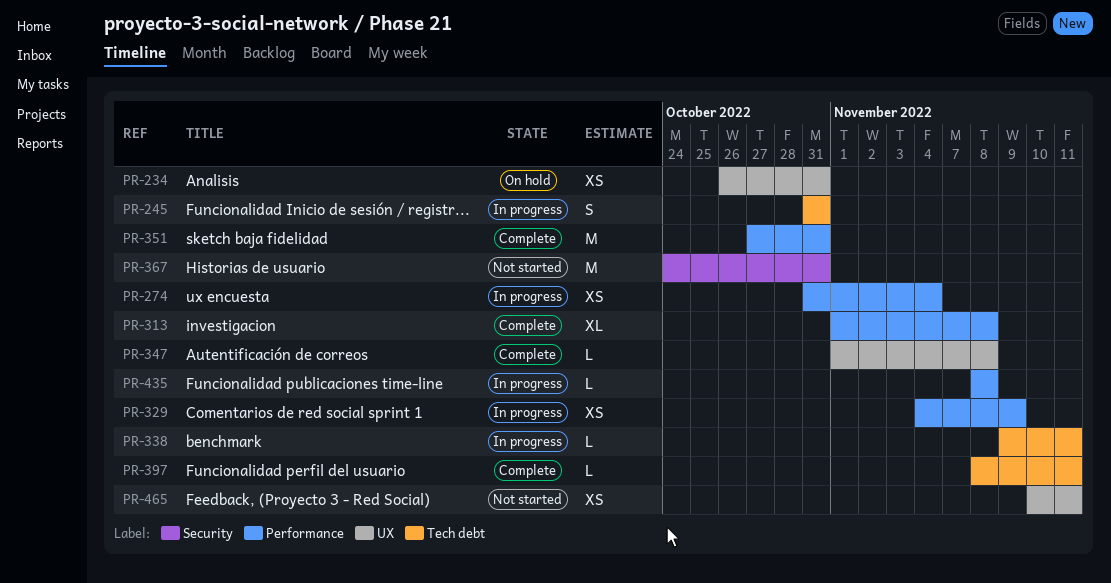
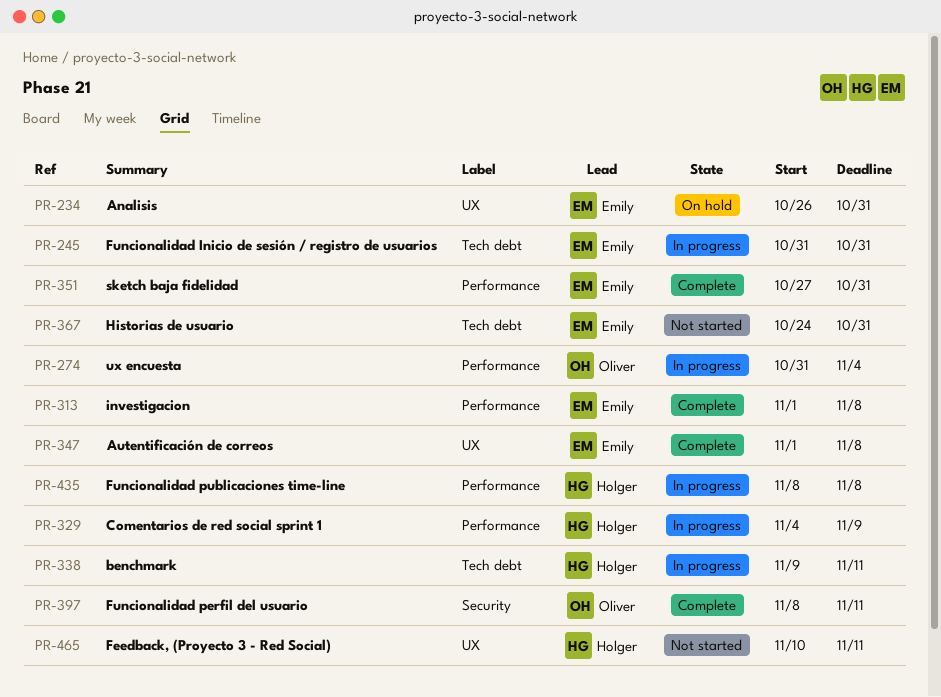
PR-367, label: Security -> Tech debt
PR-397, label: Tech debt -> Security

